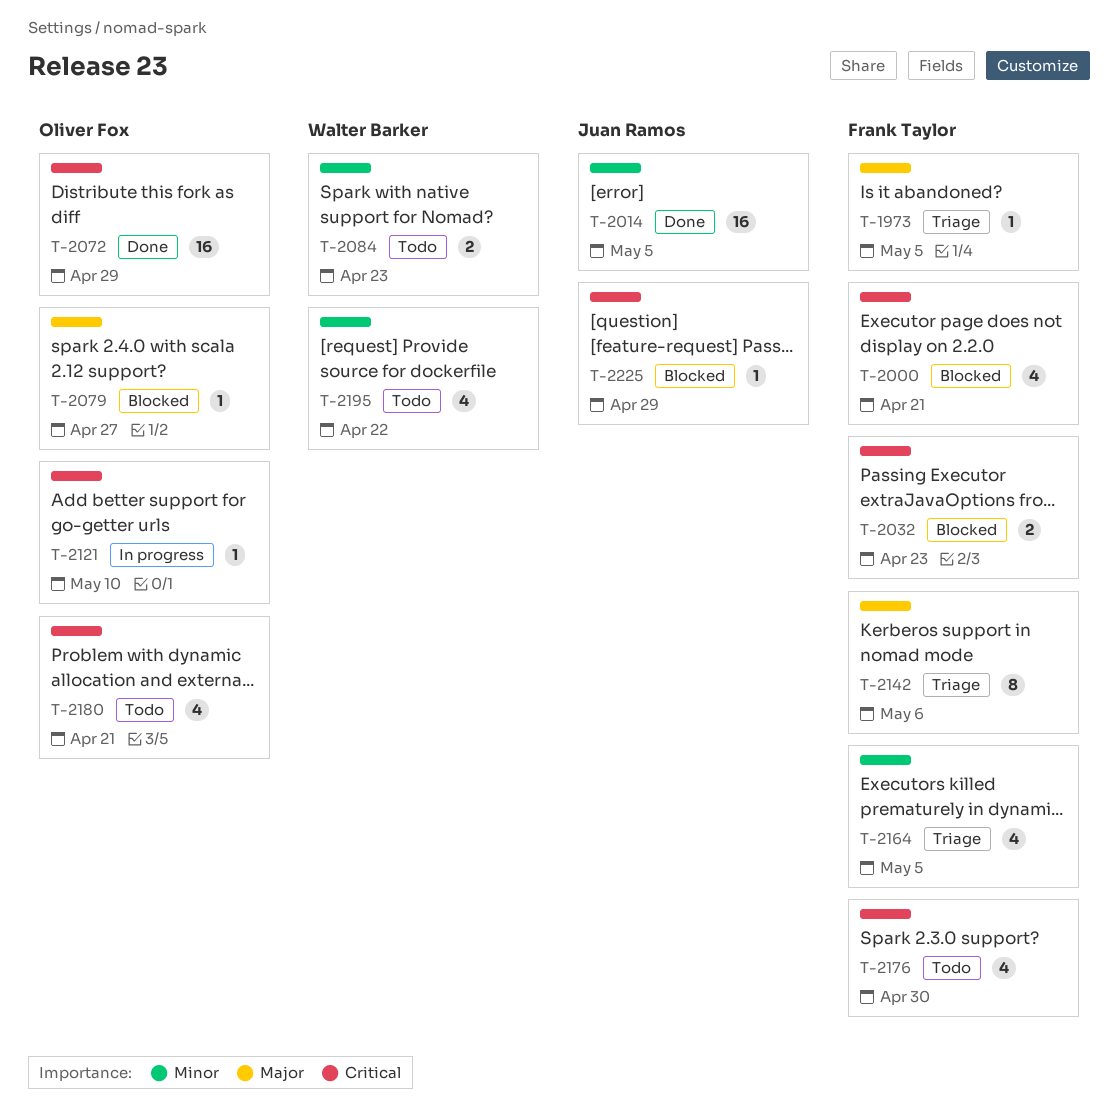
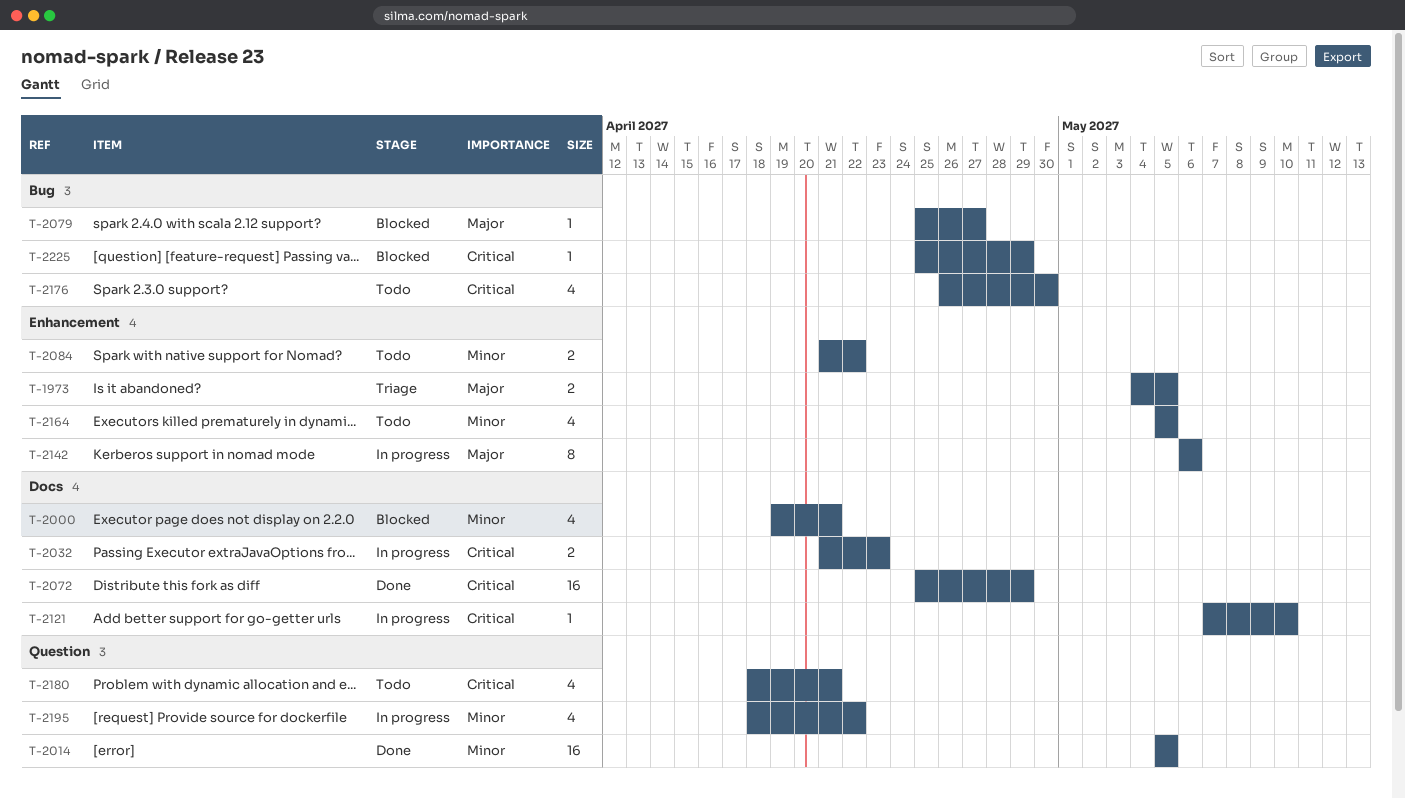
T-1973, estimate: 1 -> 2
T-2000, priority: Critical -> Minor
T-2032, status: Blocked -> In progress
T-2084, due: Apr 23 -> Apr 22
T-2142, status: Triage -> In progress
T-2164, status: Triage -> Todo
T-2195, status: Todo -> In progress

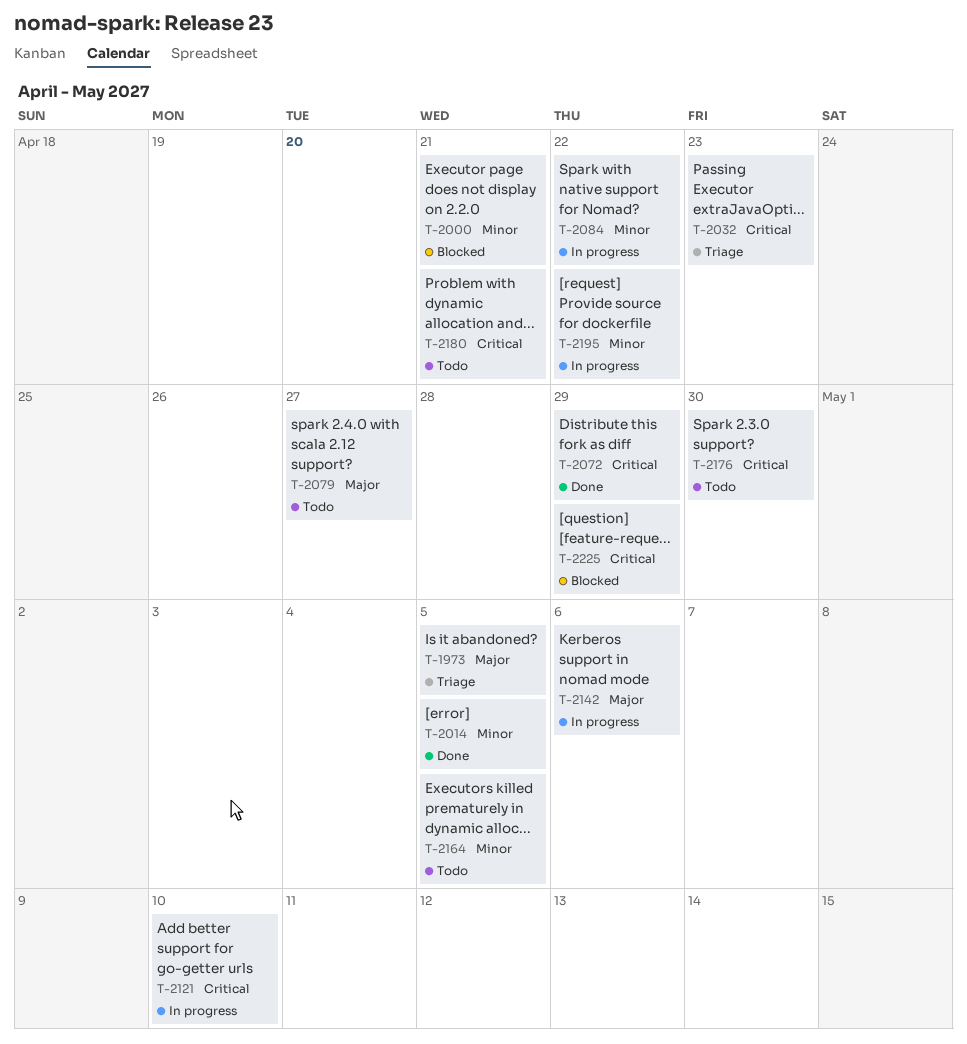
T-2032, status: In progress -> Triage
T-2079, status: Blocked -> Todo
T-2084, status: Todo -> In progress

